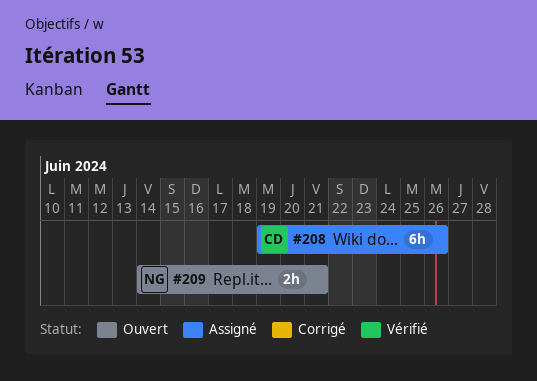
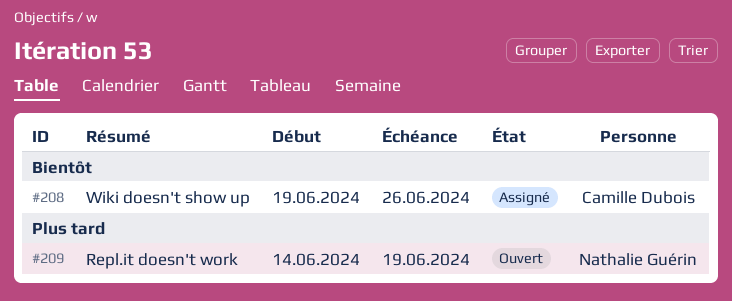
#209, due: Jun 21 -> Jun 19

